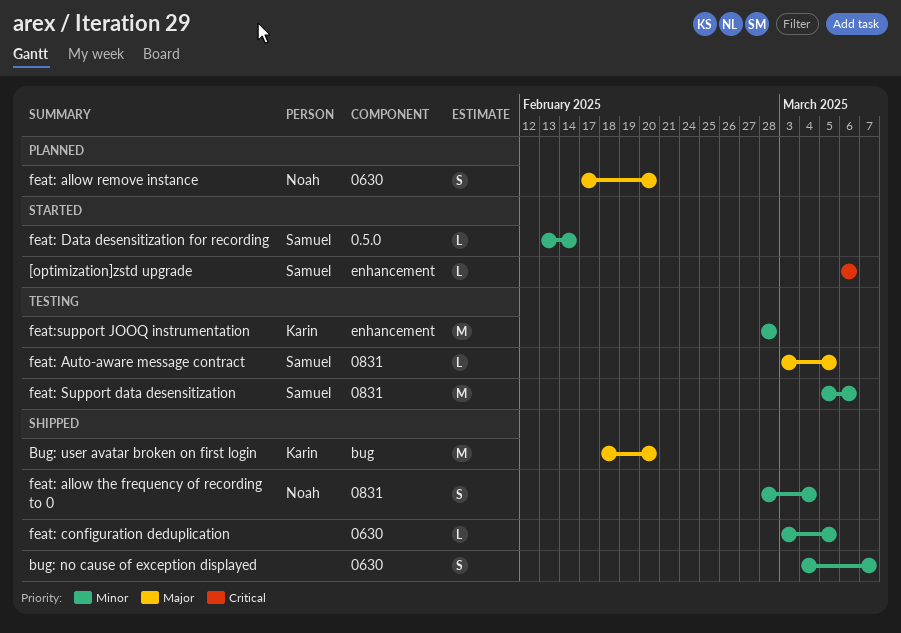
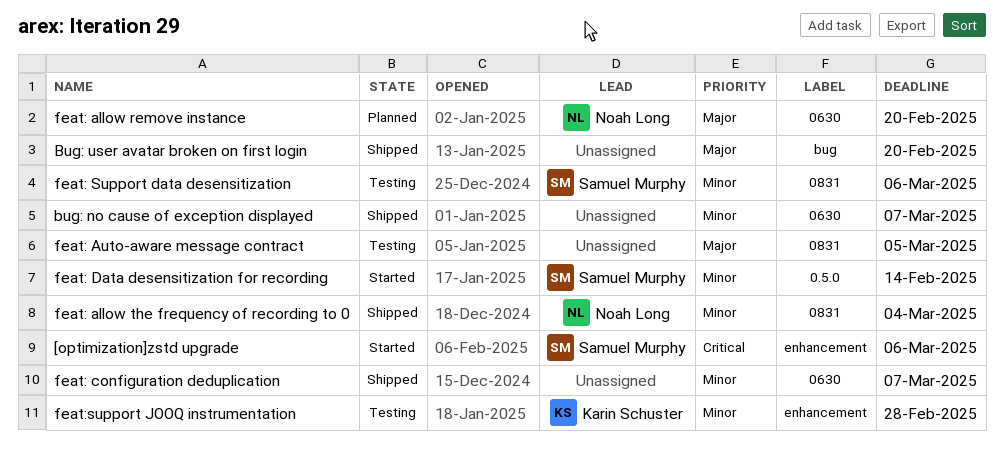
Bug: user avatar broken on first login, owner: Karin Schuster -> none
feat: Auto-aware message contract, owner: Samuel Murphy -> none
feat: configuration deduplication, due: Mar 5 -> Mar 7

